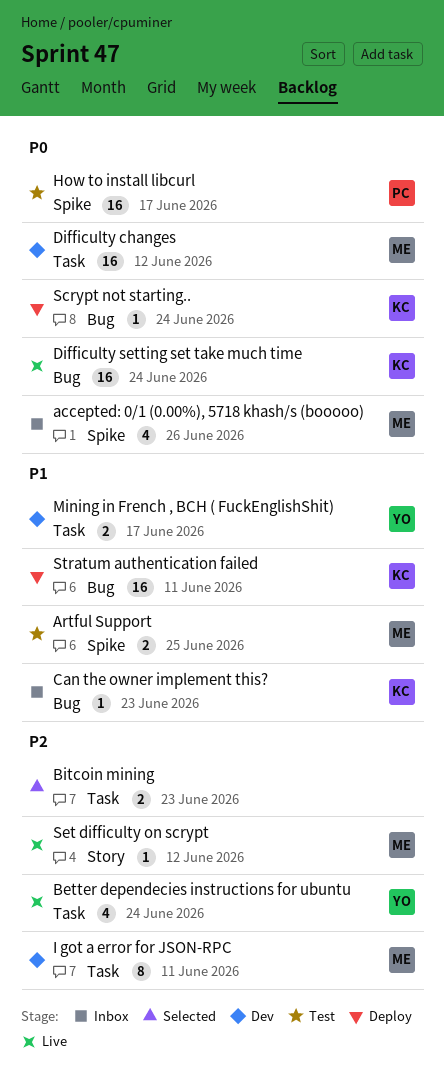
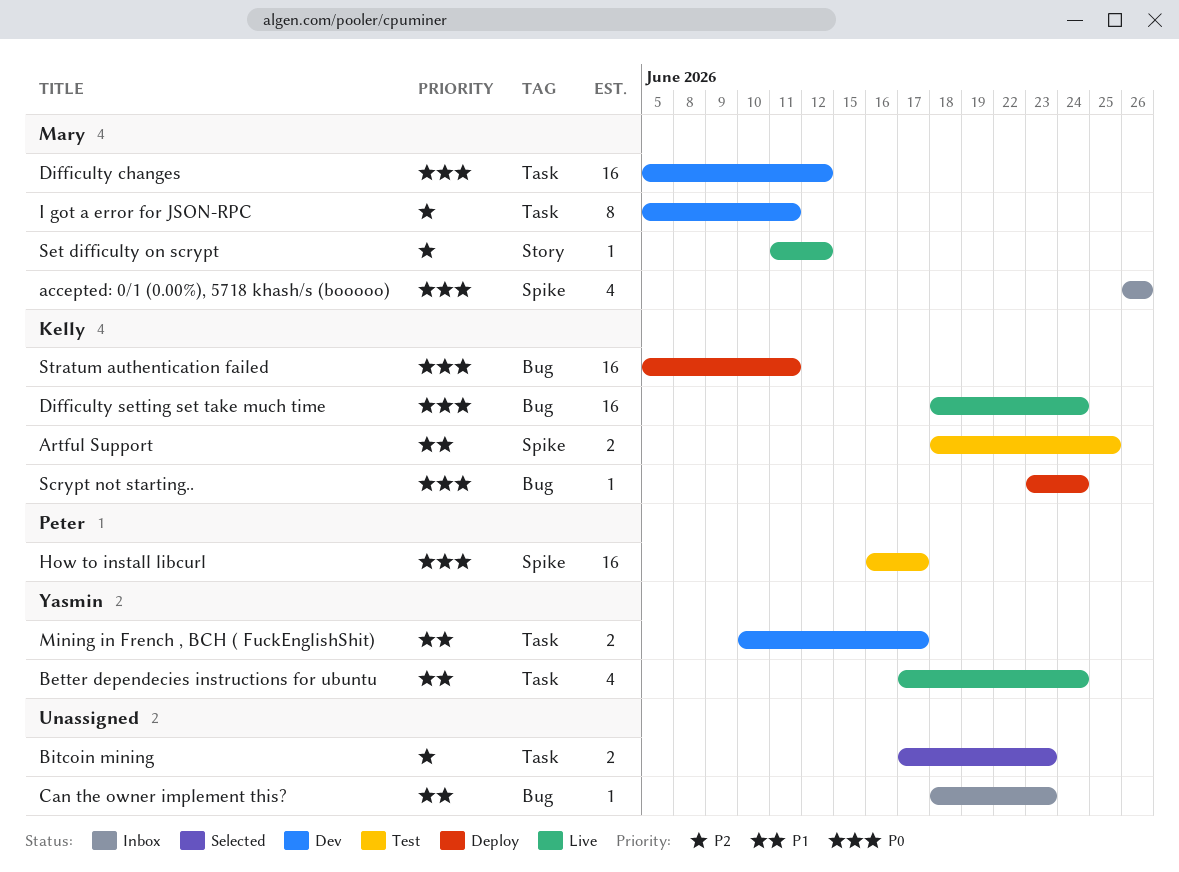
Artful Support, owner: Mary -> Kelly
Better dependecies instructions for ubuntu, priority: P2 -> P1
Can the owner implement this?, owner: Kelly -> none
Stratum authentication failed, priority: P1 -> P0

